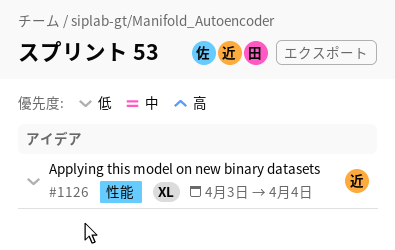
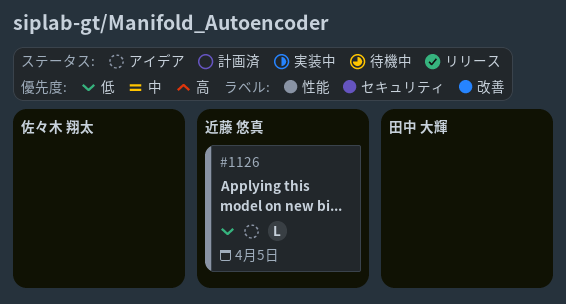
#1126, estimate: XL -> L
#1126, due: Apr 4 -> Apr 5

